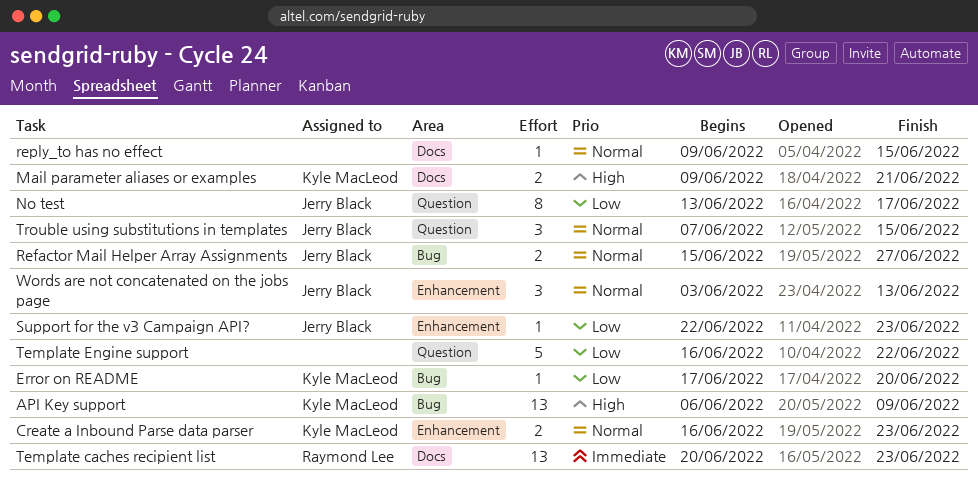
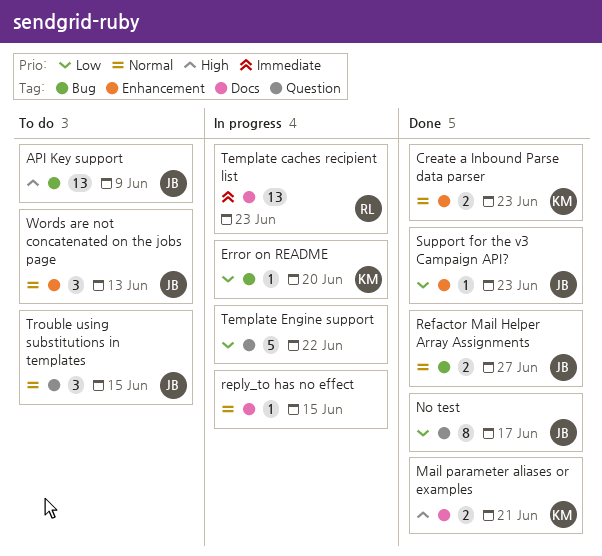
API Key support, owner: Kyle MacLeod -> Jerry Black

